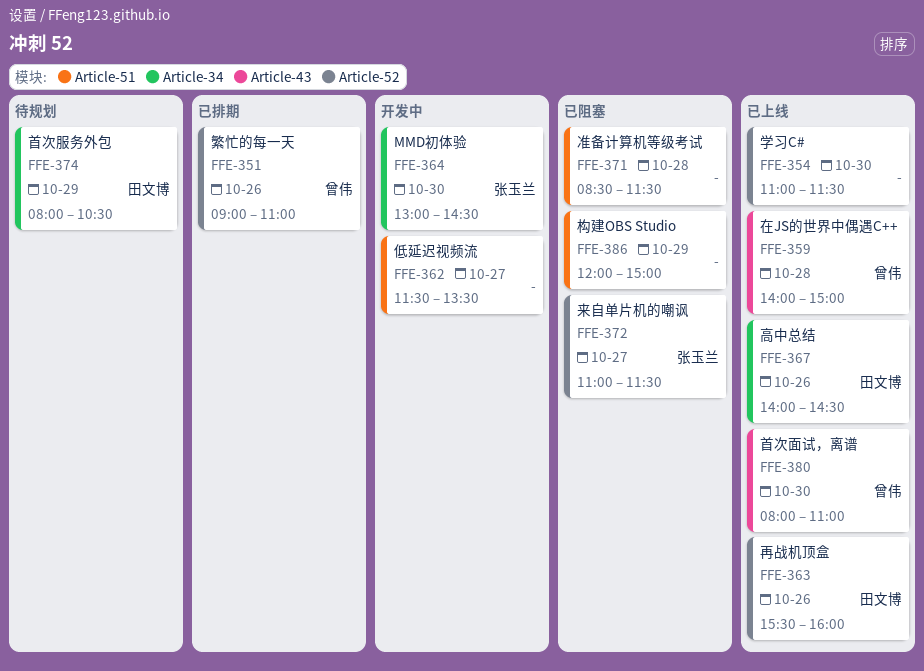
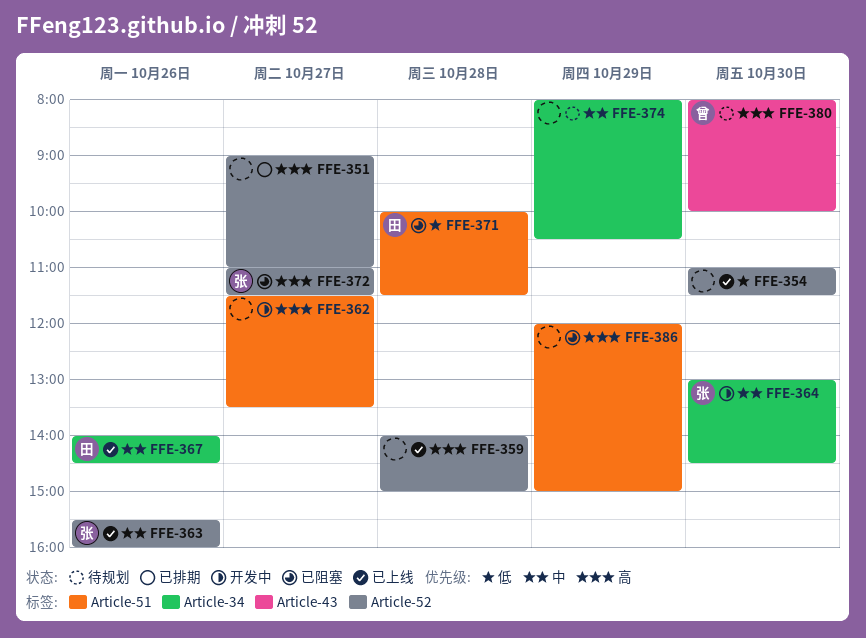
FFE-351, owner: 曾伟 -> none
FFE-351, day: Oct 26 -> Oct 27
FFE-359, owner: 曾伟 -> none
FFE-359, label: Article-43 -> Article-52
FFE-363, owner: 田文博 -> 张玉兰
FFE-371, owner: none -> 田文博
FFE-371, begins: 08:30 -> 10:00
FFE-374, owner: 田文博 -> none
FFE-380, status: 已上线 -> 待规划
FFE-380, ends: 11:00 -> 10:00

